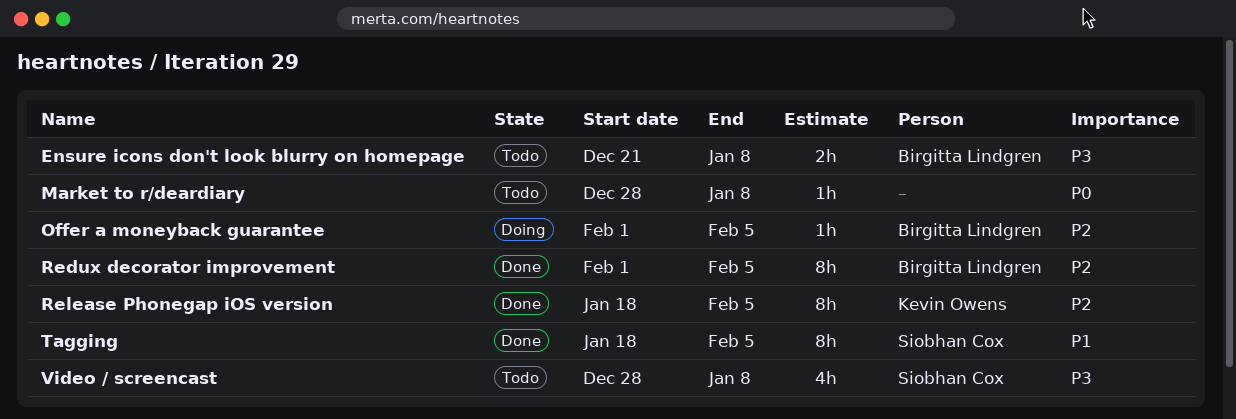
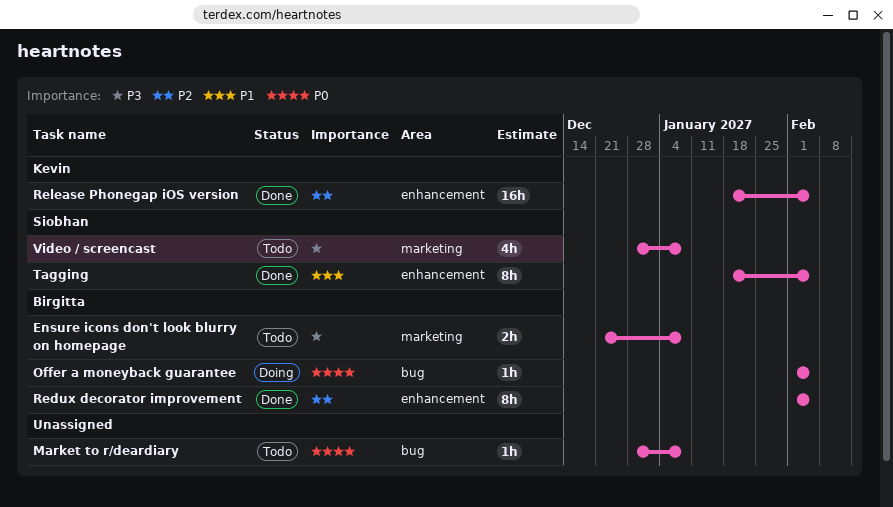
Offer a moneyback guarantee, priority: P2 -> P0
Release Phonegap iOS version, estimate: 8h -> 16h

